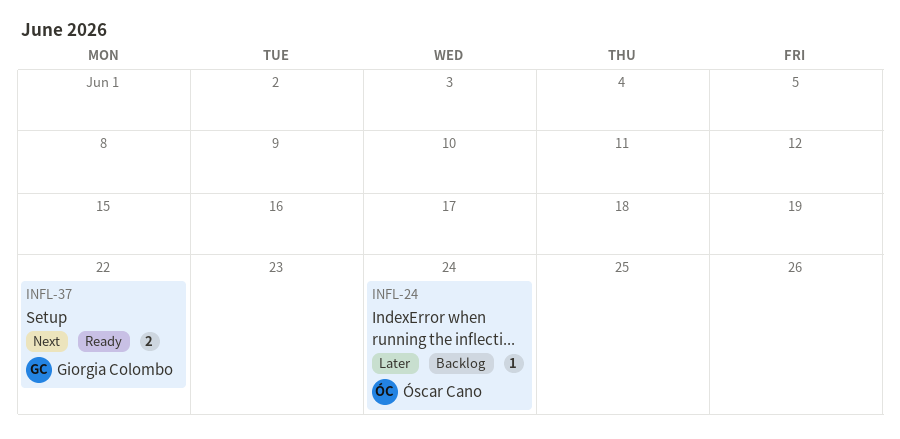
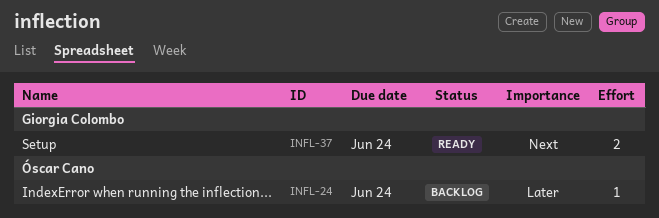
INFL-37, due: Jun 22 -> Jun 24

